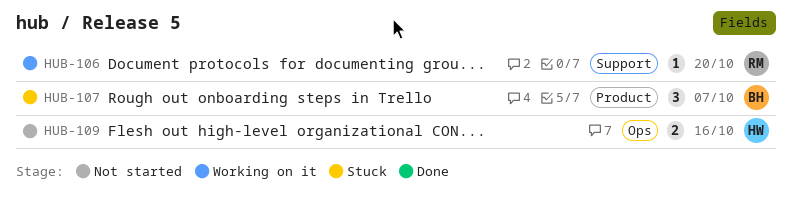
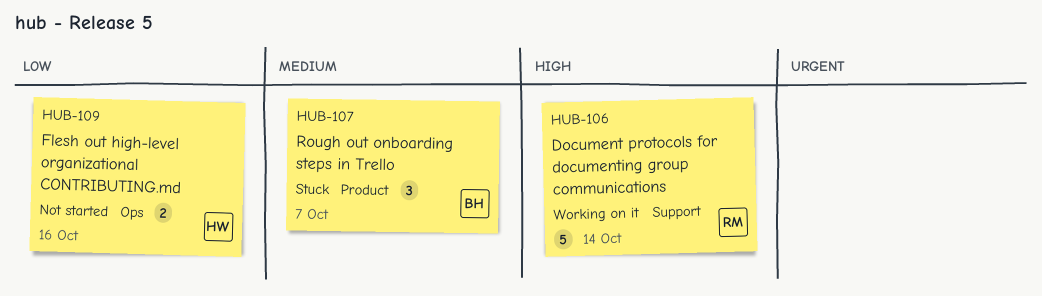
HUB-106, estimate: 1 -> 5
HUB-106, due: Oct 20 -> Oct 14

